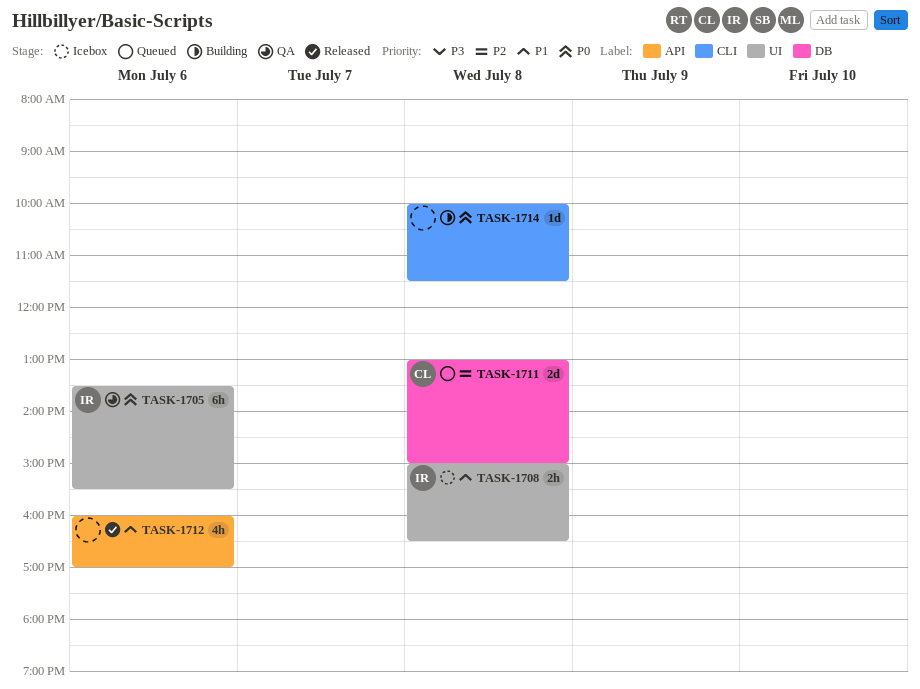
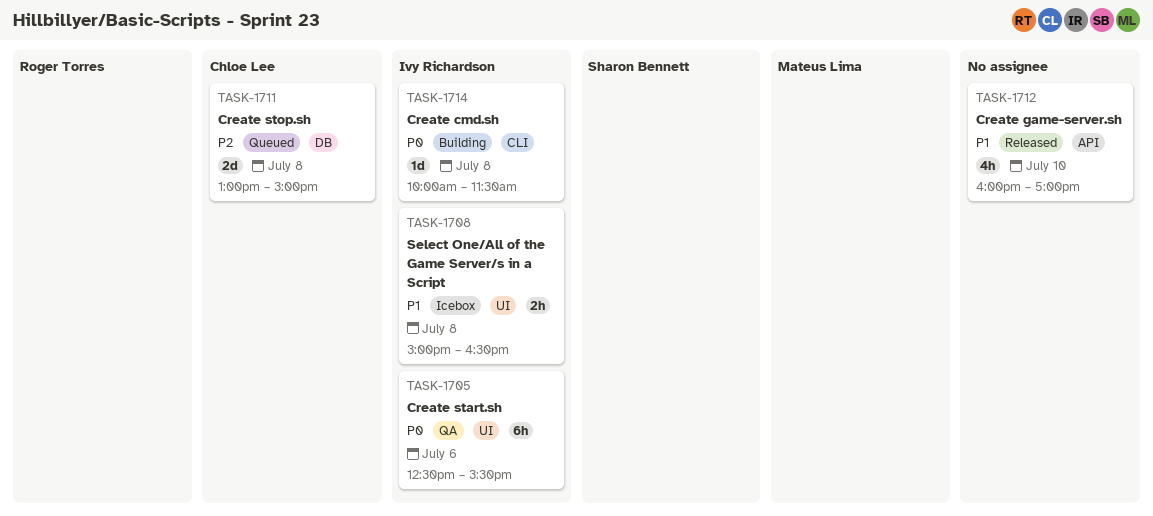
TASK-1705, begins: 13:30 -> 12:30
TASK-1712, day: Jul 6 -> Jul 10
TASK-1714, owner: none -> Ivy Richardson

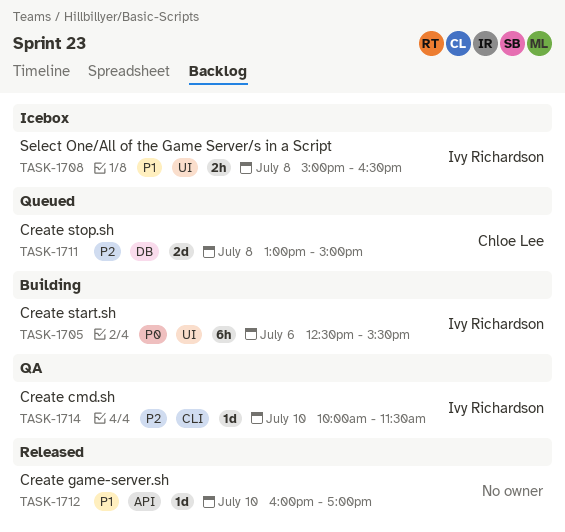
TASK-1705, status: QA -> Building
TASK-1712, estimate: 4h -> 1d
TASK-1714, status: Building -> QA
TASK-1714, priority: P0 -> P2
TASK-1714, day: Jul 8 -> Jul 10

